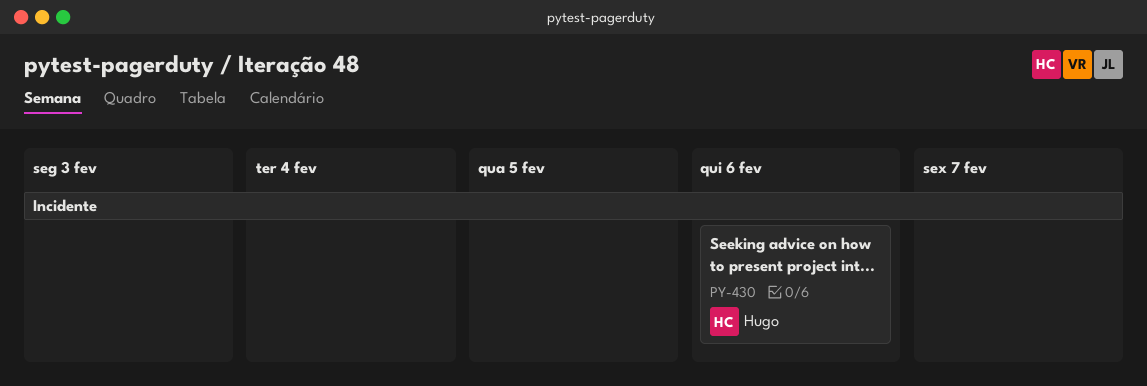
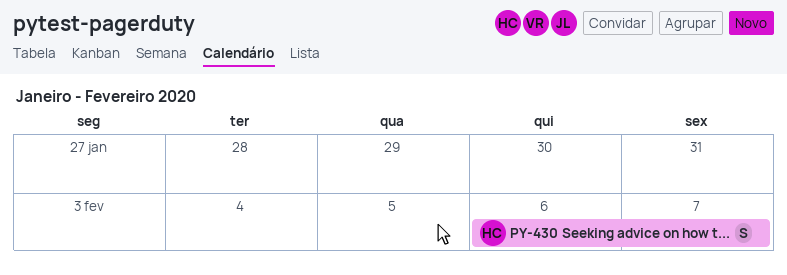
PY-430, due: Feb 6 -> Feb 7

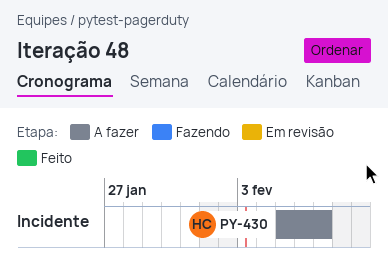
PY-430, start: Feb 6 -> Feb 5

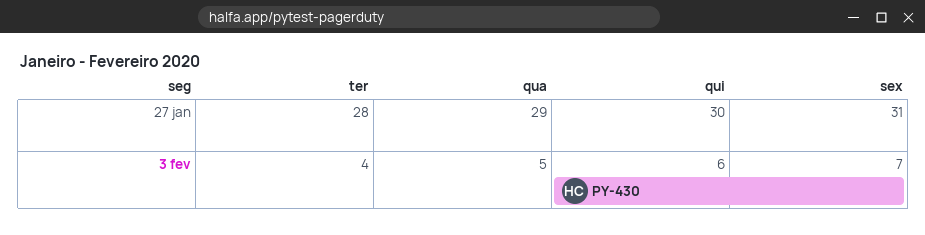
PY-430, start: Feb 5 -> Feb 6

